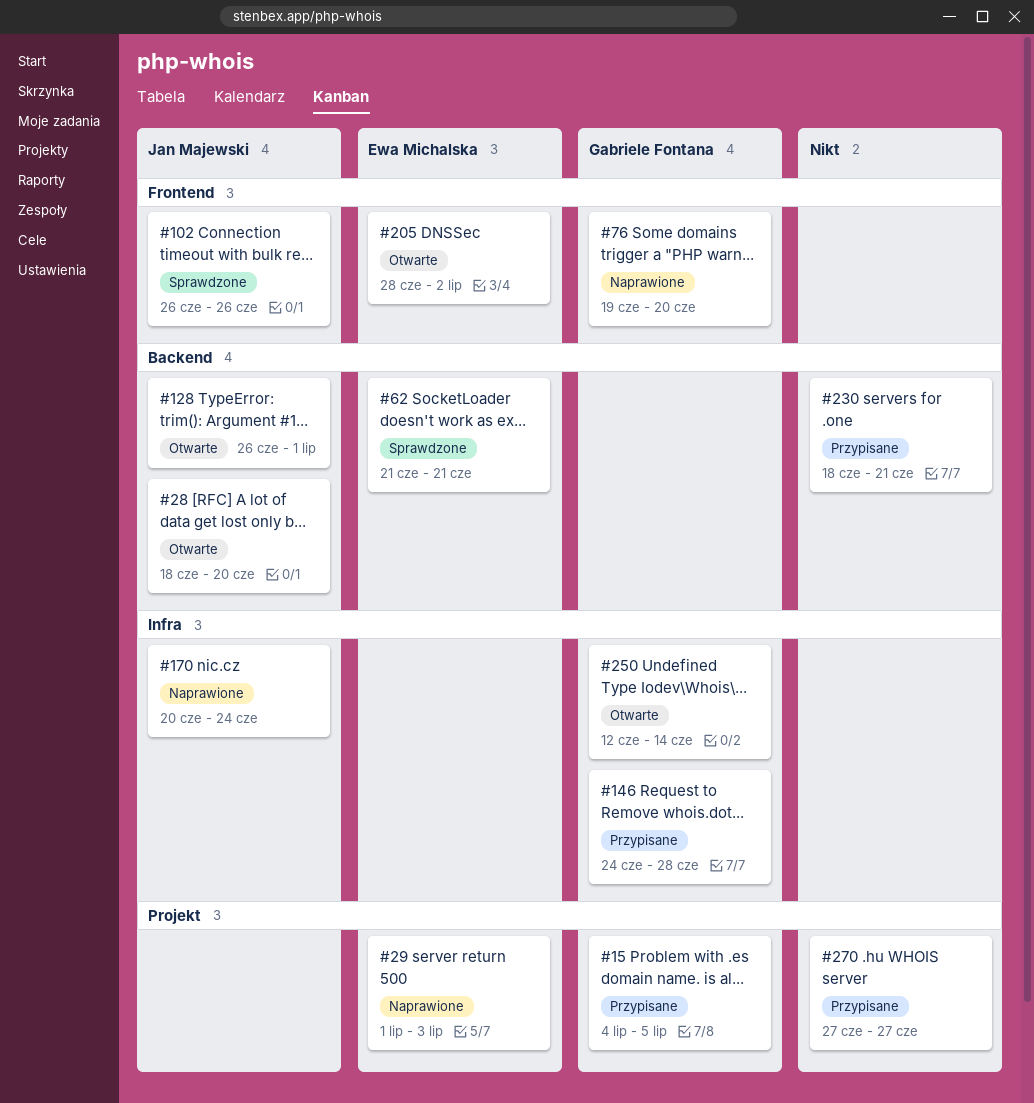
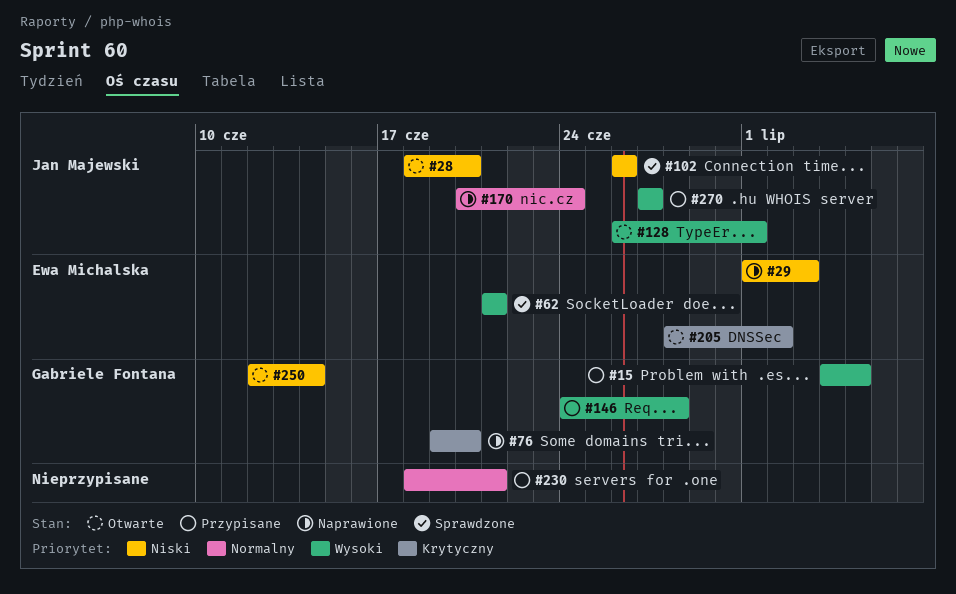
#270, owner: none -> Jan Majewski

